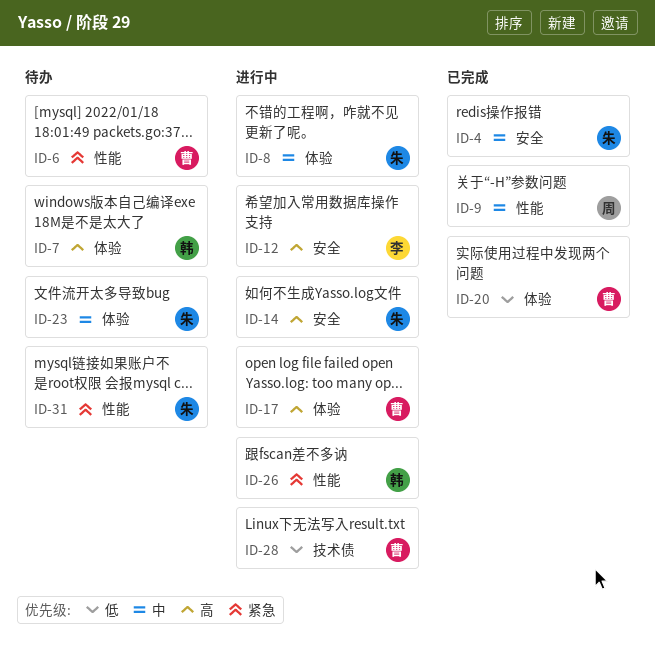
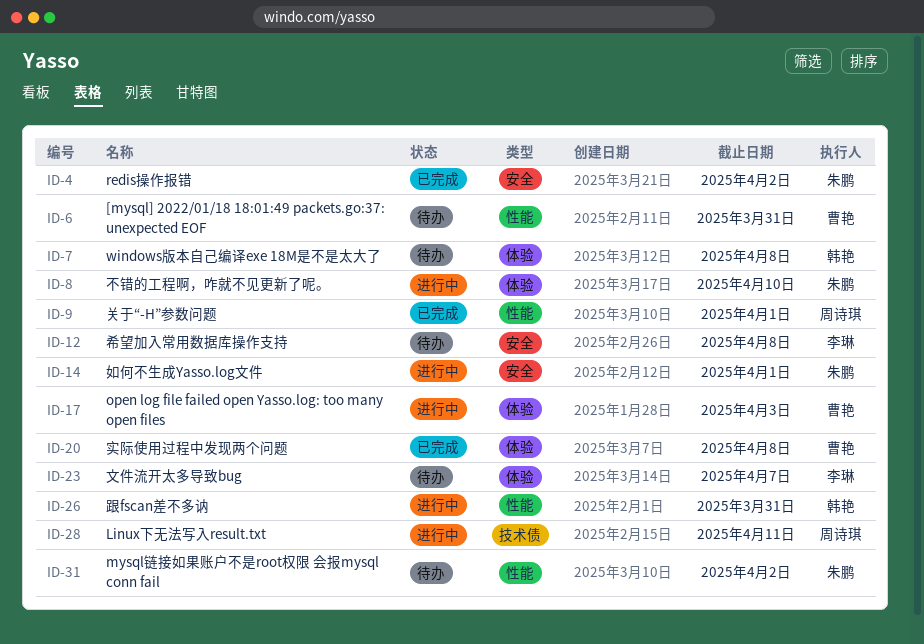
ID-12, status: 进行中 -> 待办
ID-23, owner: 朱鹏 -> 李琳
ID-28, owner: 曹艳 -> 周诗琪

